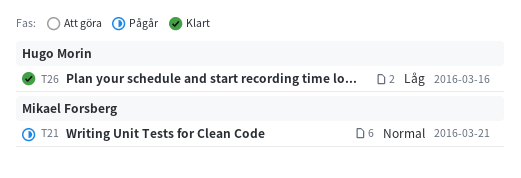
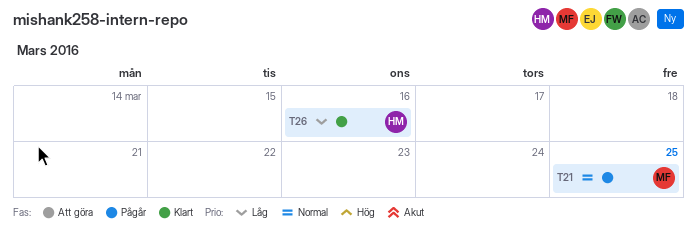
T21, due: Mar 21 -> Mar 25

